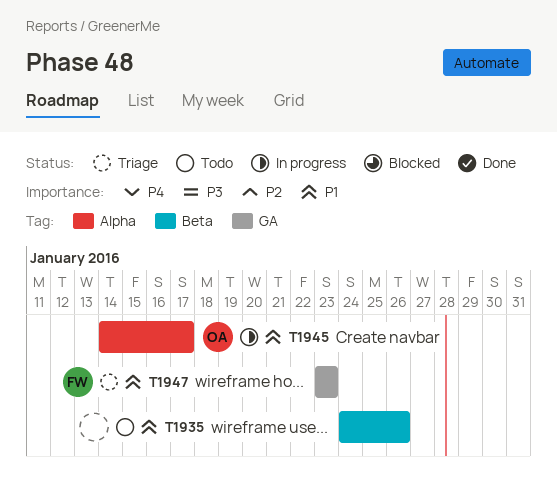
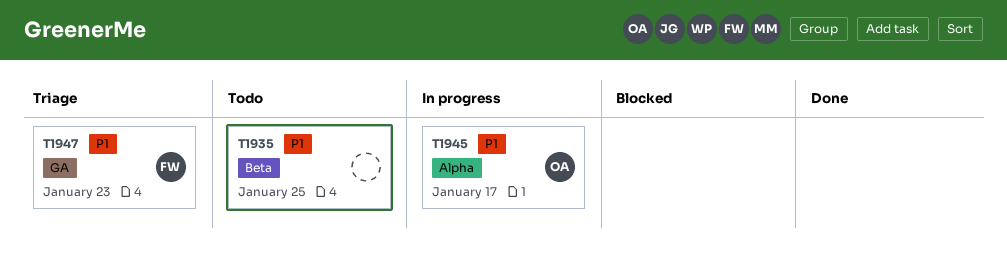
T1935, due: Jan 26 -> Jan 25

